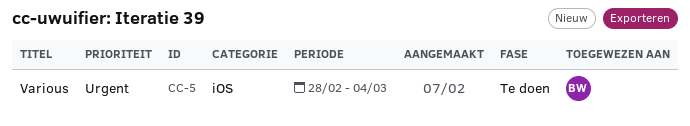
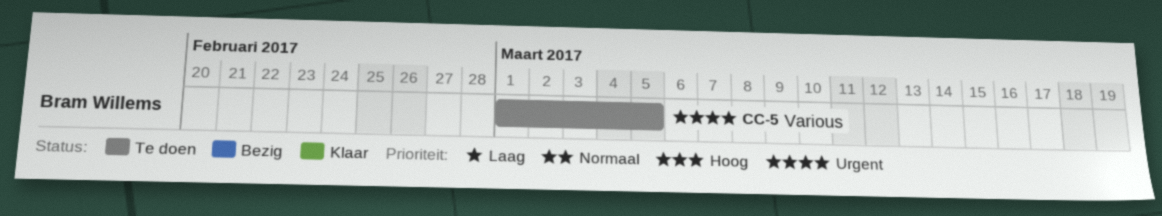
CC-5, start: Feb 28 -> Mar 1
CC-5, due: Mar 4 -> Mar 5

